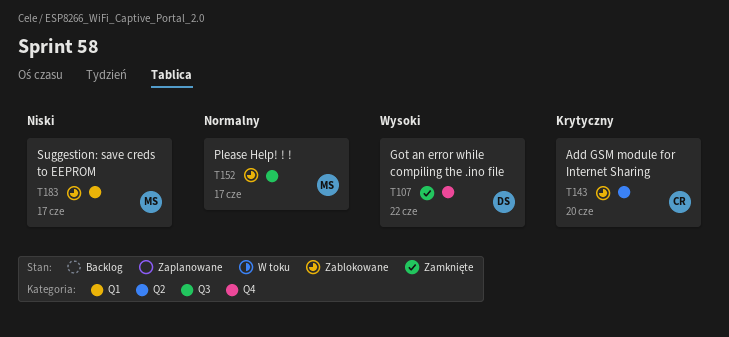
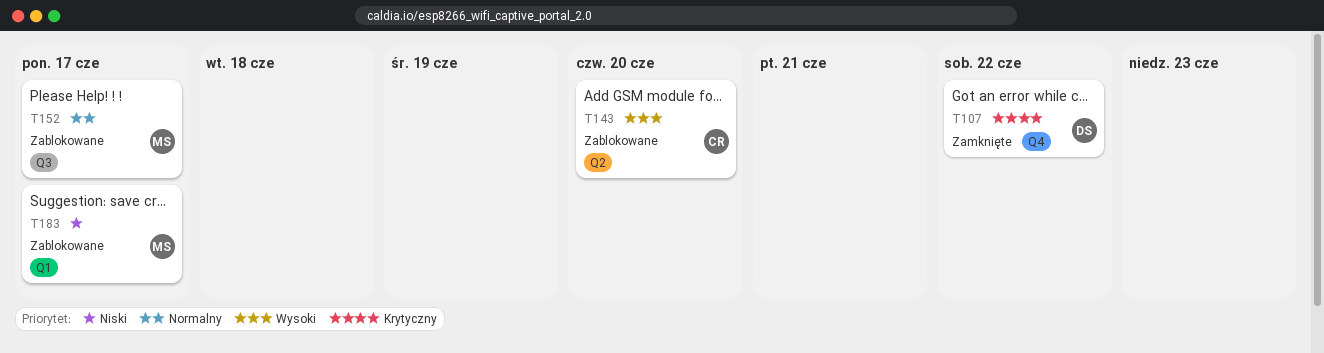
T107, priority: Wysoki -> Krytyczny
T143, priority: Krytyczny -> Wysoki

